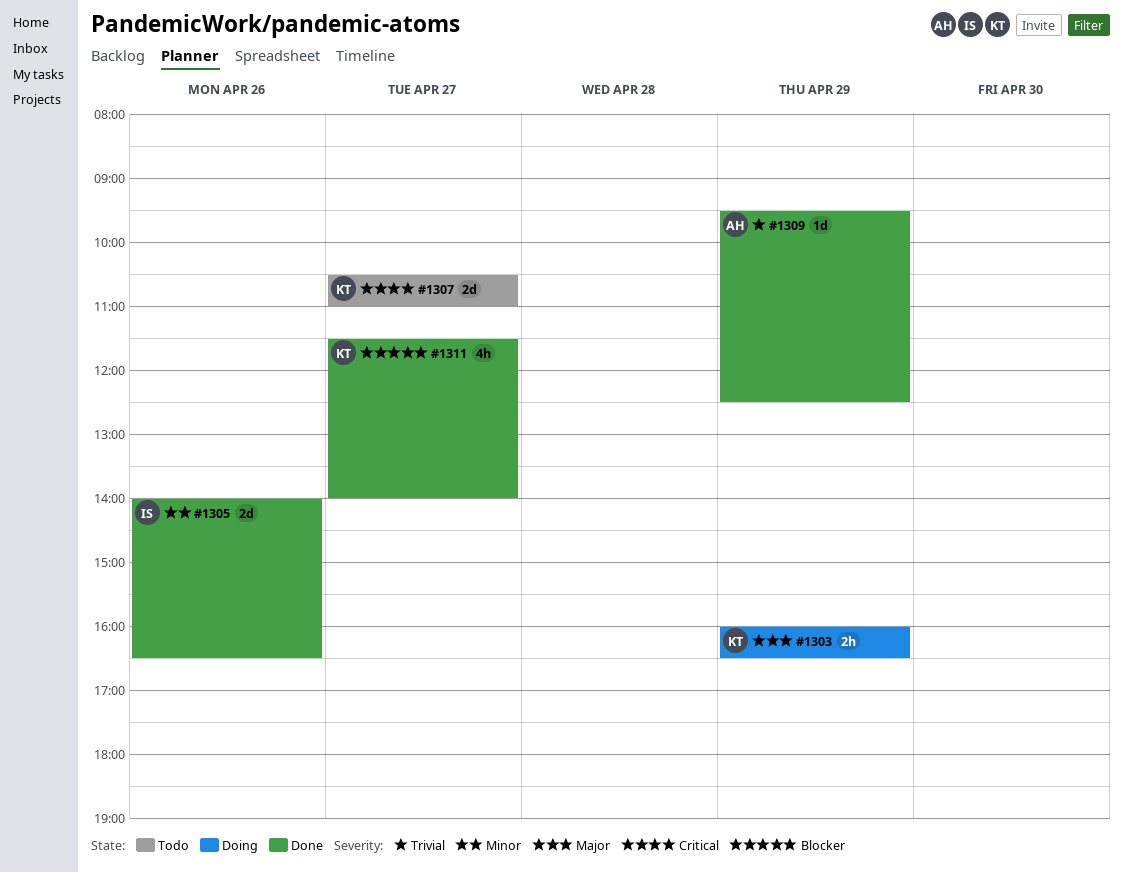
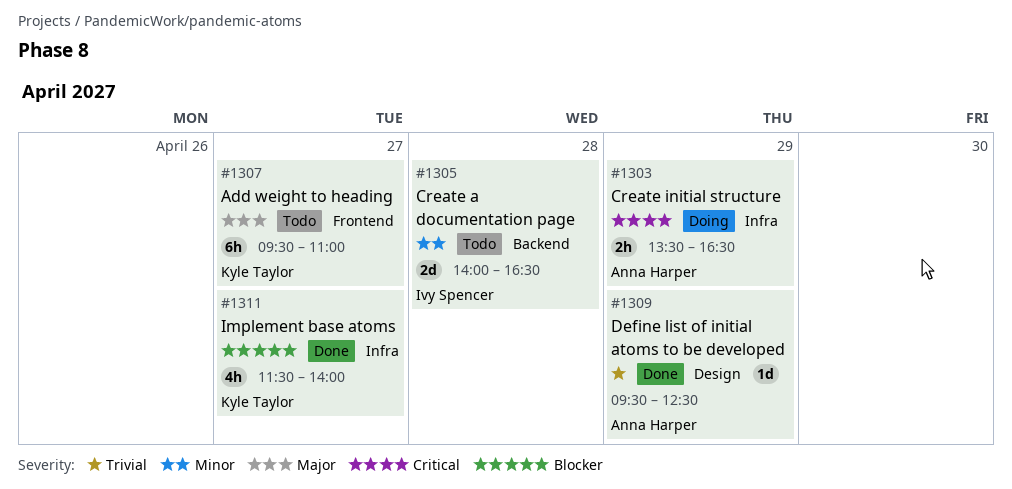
#1303, owner: Kyle Taylor -> Anna Harper
#1303, priority: Major -> Critical
#1303, begins: 16:00 -> 13:30
#1305, status: Done -> Todo
#1305, day: Apr 26 -> Apr 28
#1307, priority: Critical -> Major
#1307, estimate: 2d -> 6h
#1307, begins: 10:30 -> 09:30

